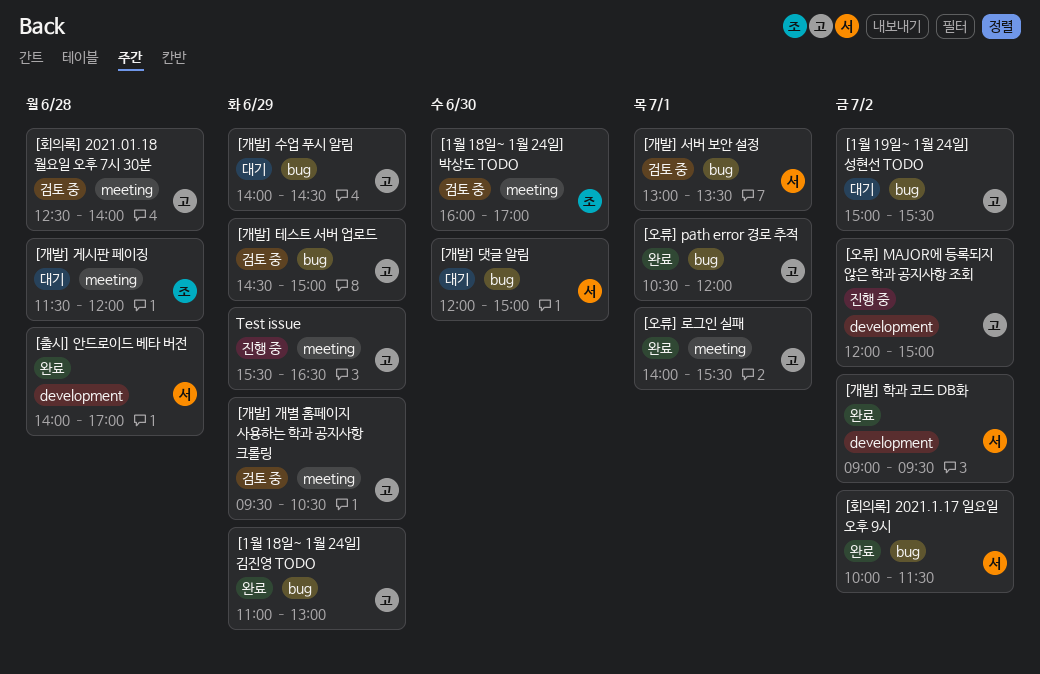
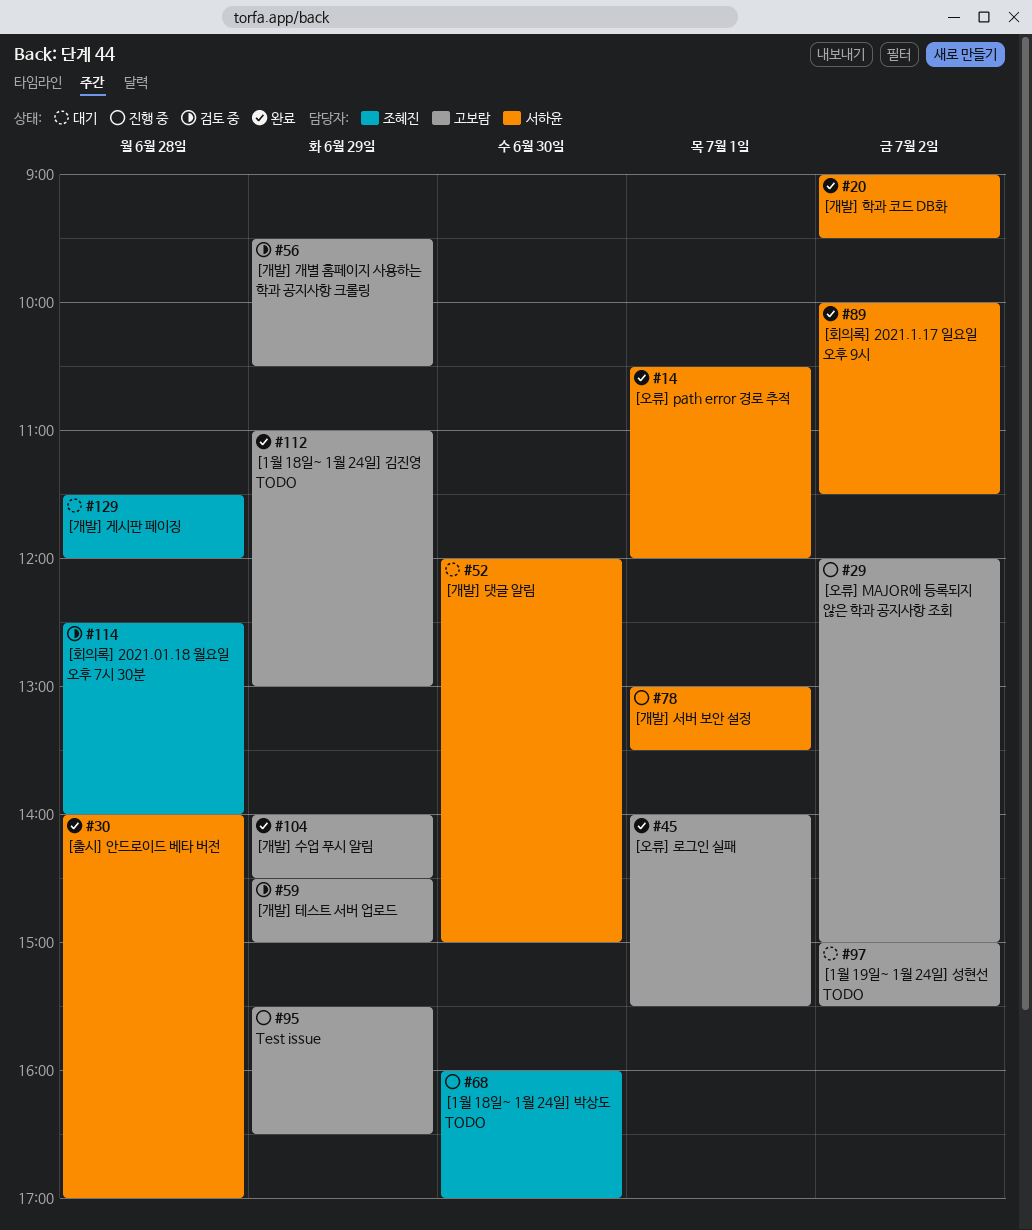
[1월 18일~ 1월 24일] 박상도 TODO, status: 검토 중 -> 진행 중
[개발] 서버 보안 설정, status: 검토 중 -> 진행 중
[개발] 수업 푸시 알림, status: 대기 -> 완료
[오류] path error 경로 추적, owner: 고보람 -> 서하윤
[회의록] 2021.01.18 월요일 오후 7시 30분, owner: 고보람 -> 조혜진

